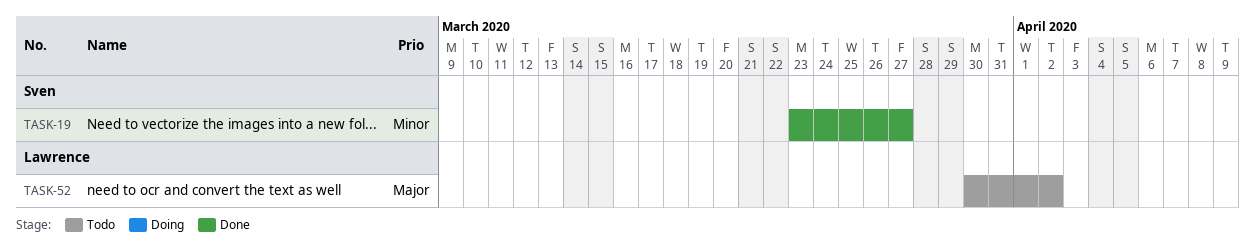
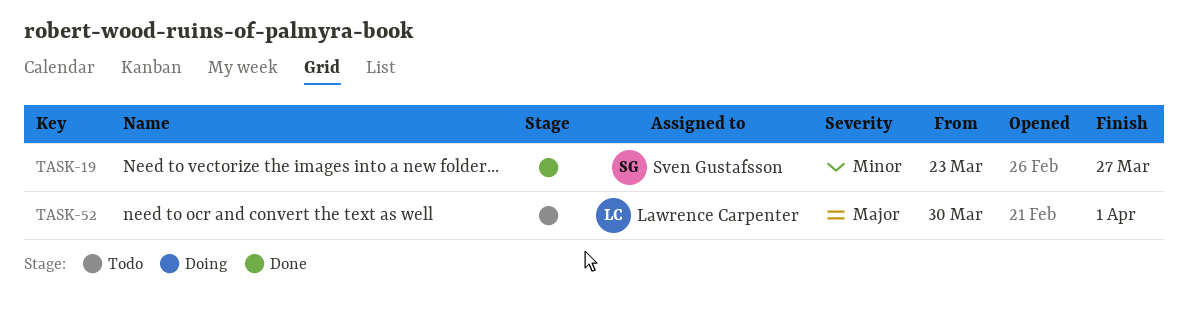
TASK-52, due: Apr 2 -> Apr 1

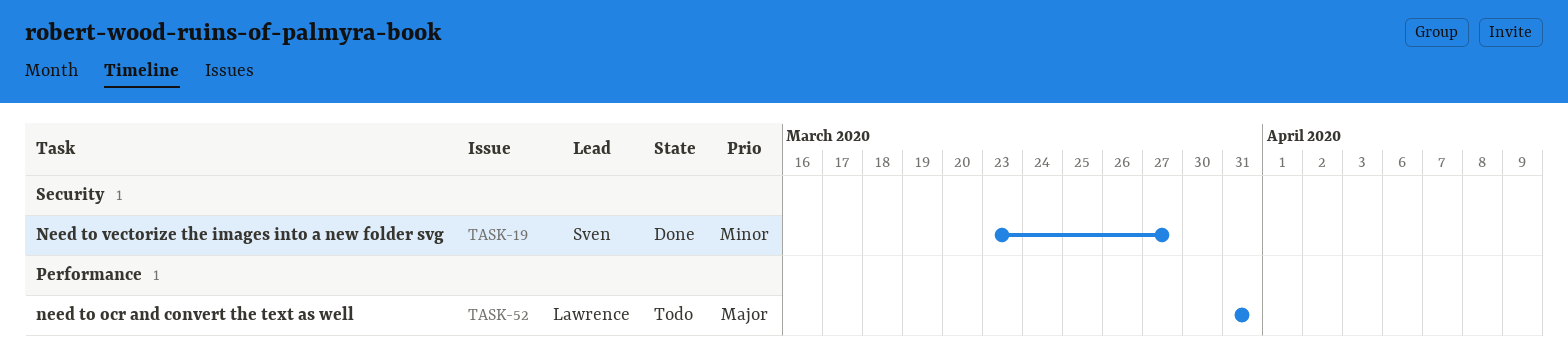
TASK-52, start: Mar 30 -> Mar 31
TASK-52, due: Apr 1 -> Mar 31

